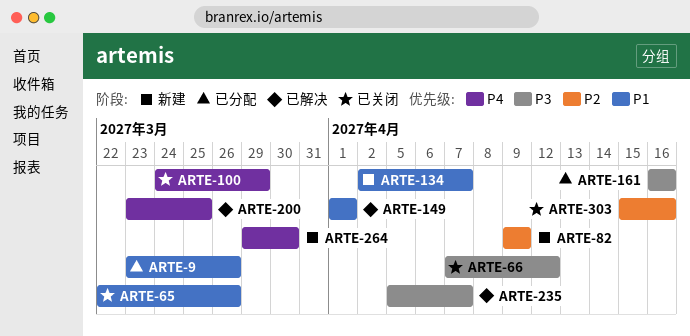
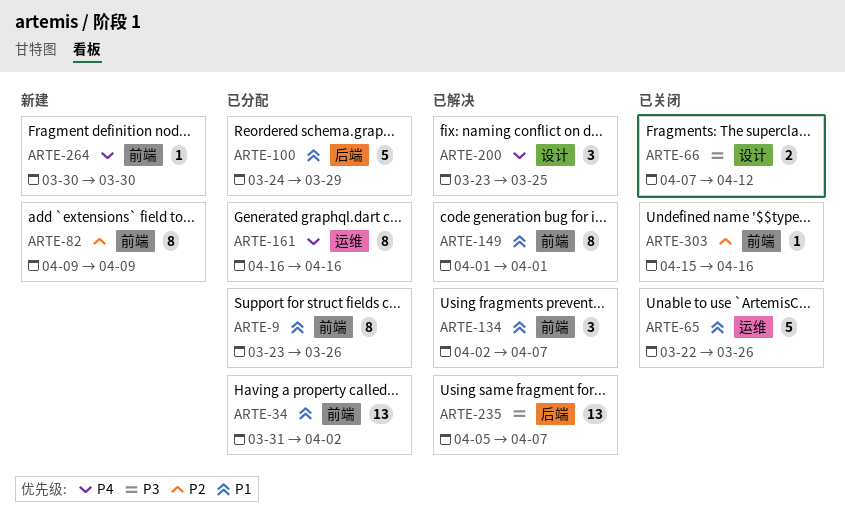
ARTE-34: none -> present
ARTE-100, status: 已关闭 -> 已分配
ARTE-100, priority: P4 -> P1
ARTE-134, status: 新建 -> 已解决
ARTE-161, priority: P3 -> P4
ARTE-264, start: Mar 29 -> Mar 30

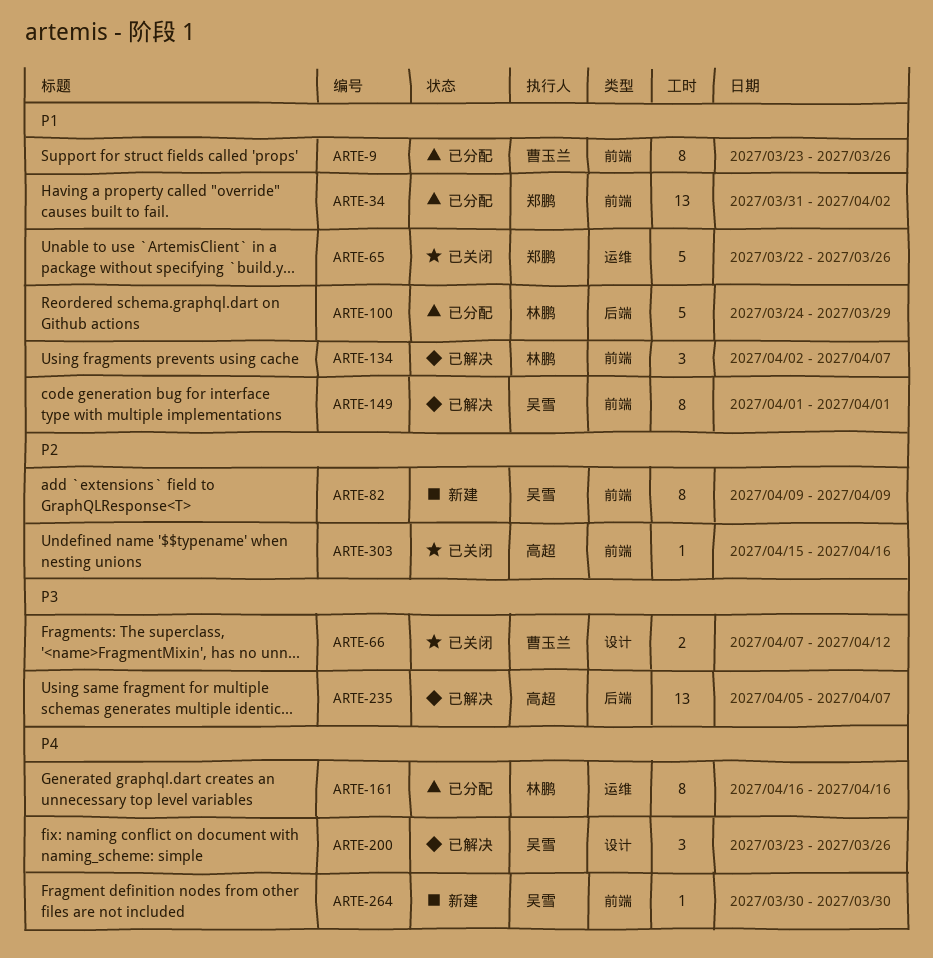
ARTE-200, due: Mar 25 -> Mar 26

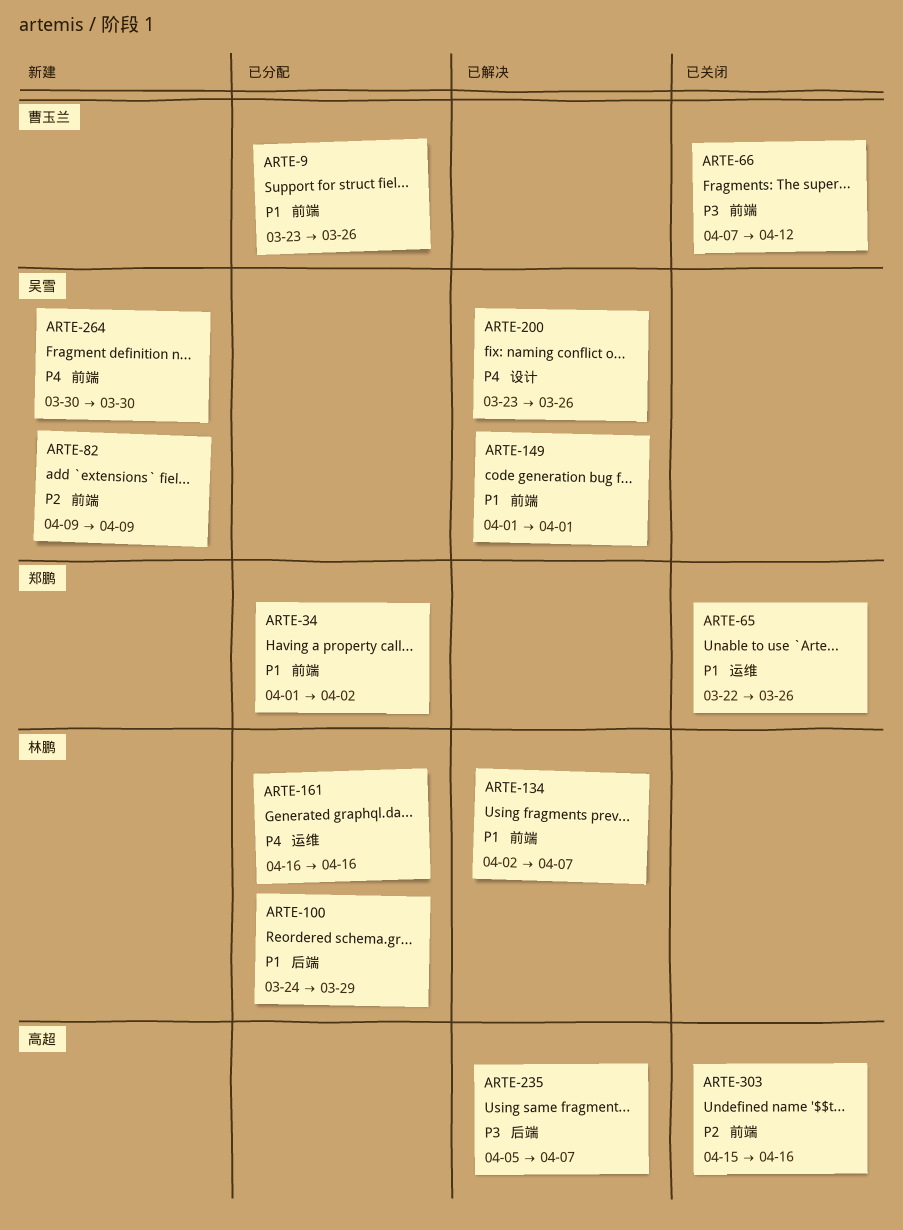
ARTE-34, start: Mar 31 -> Apr 1
ARTE-66, label: 设计 -> 前端

